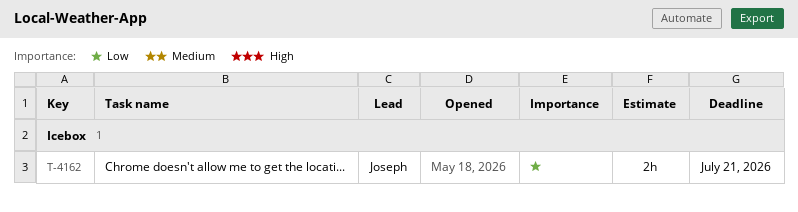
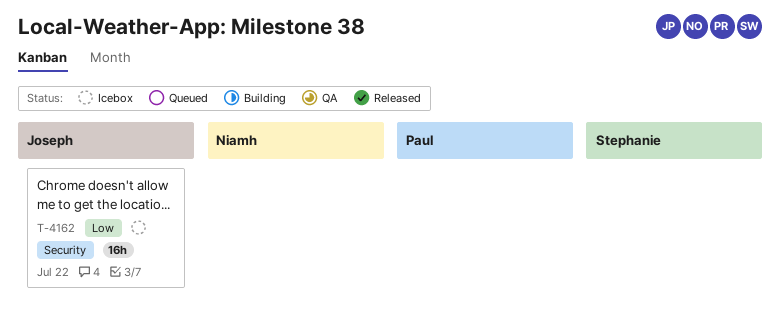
T-4162, estimate: 2h -> 16h
T-4162, due: Jul 21 -> Jul 22

